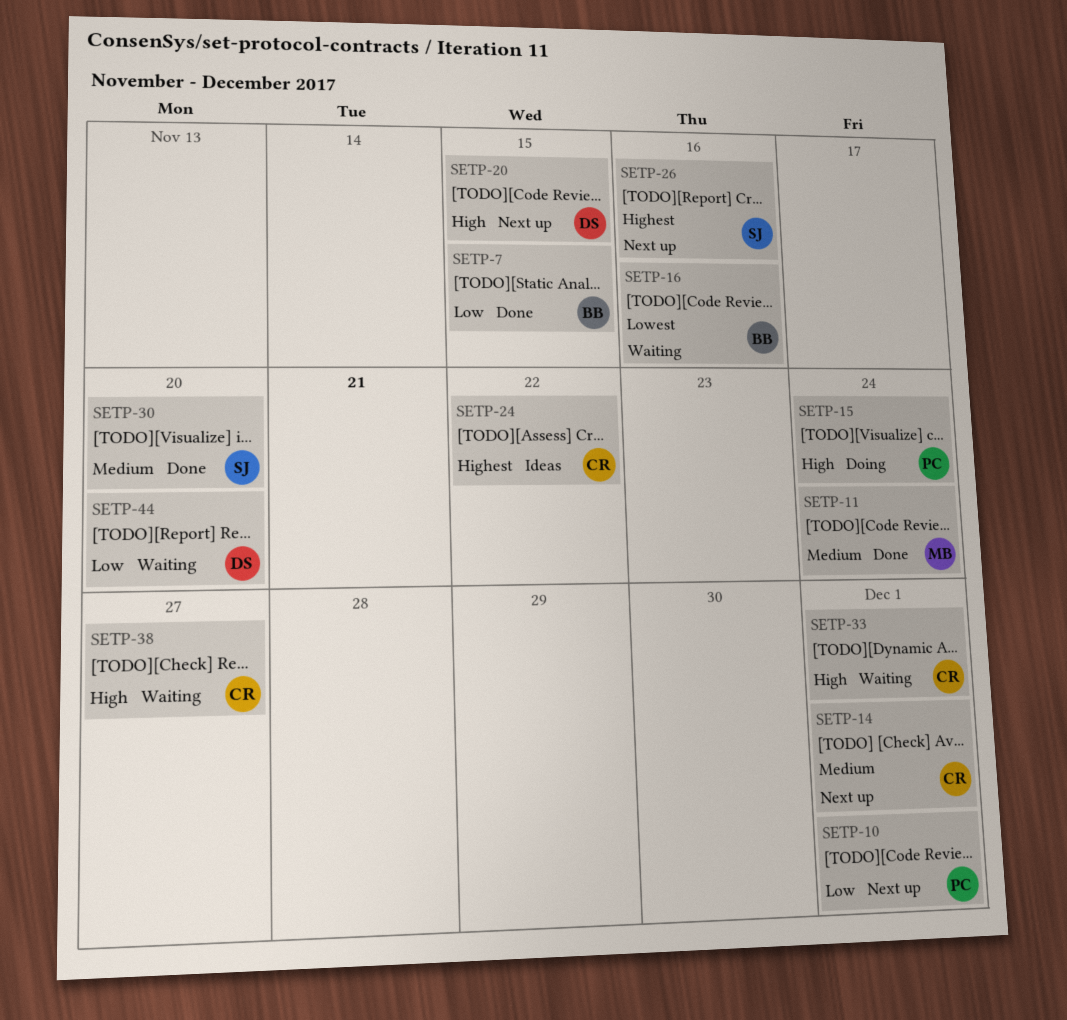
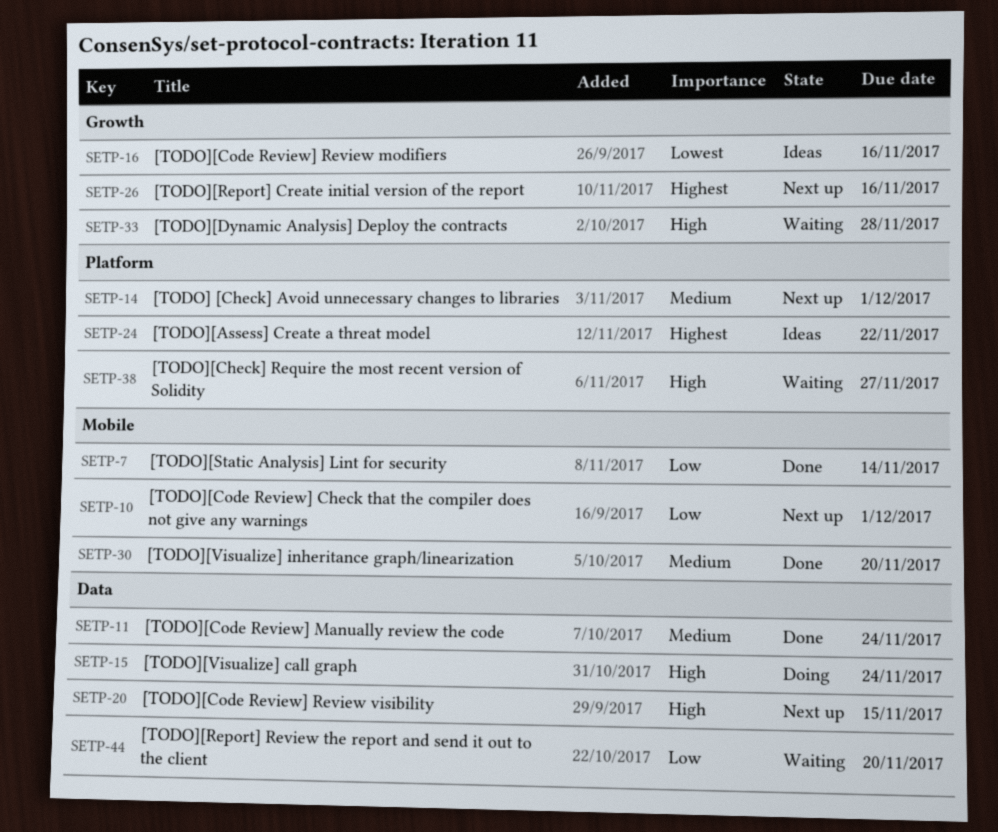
SETP-7, due: Nov 15 -> Nov 14
SETP-16, status: Waiting -> Ideas
SETP-33, due: Dec 1 -> Nov 28

